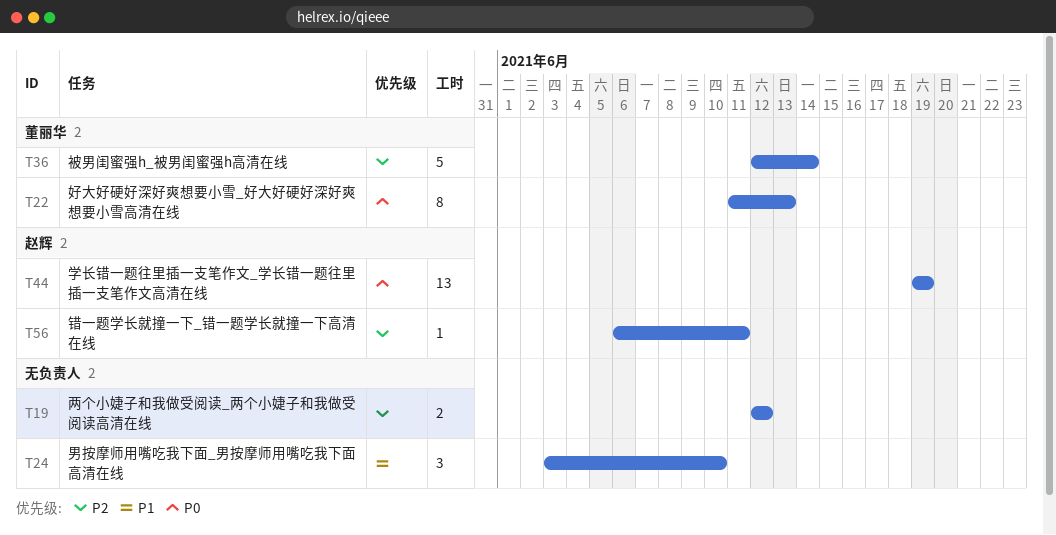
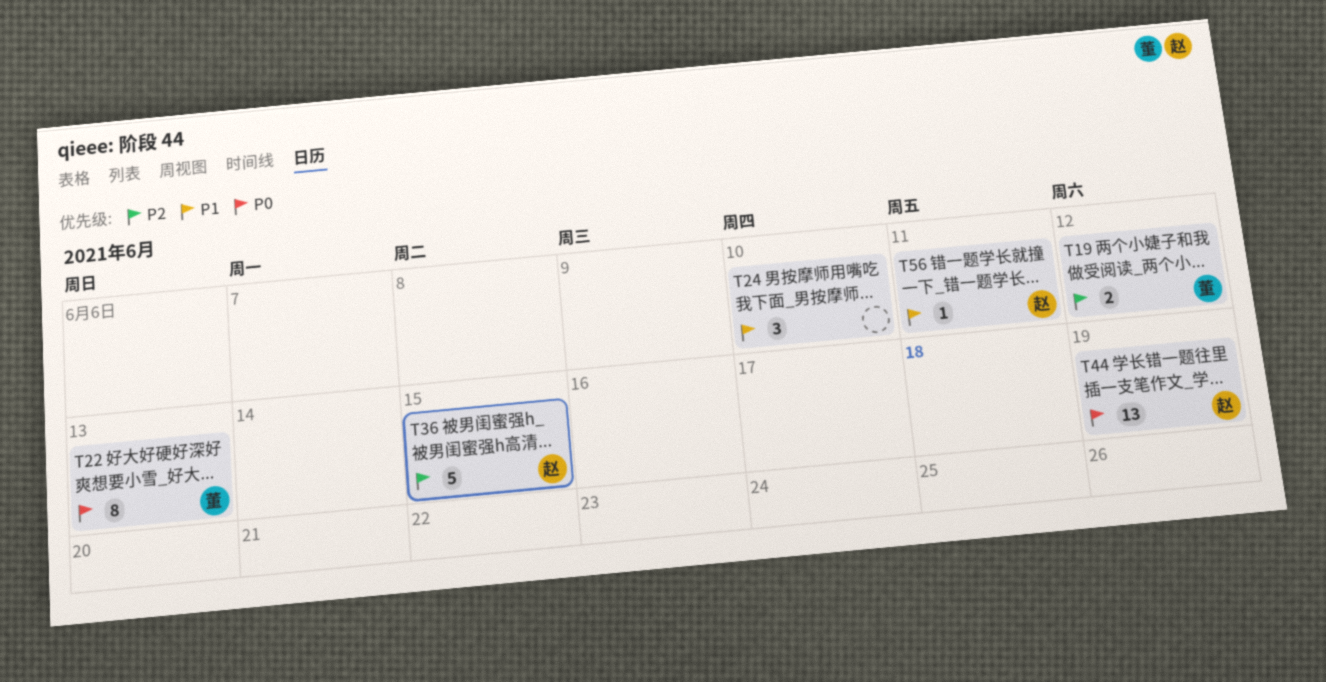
T19, owner: none -> 董丽华
T36, owner: 董丽华 -> 赵辉
T36, due: Jun 14 -> Jun 15
T56, priority: P2 -> P1

